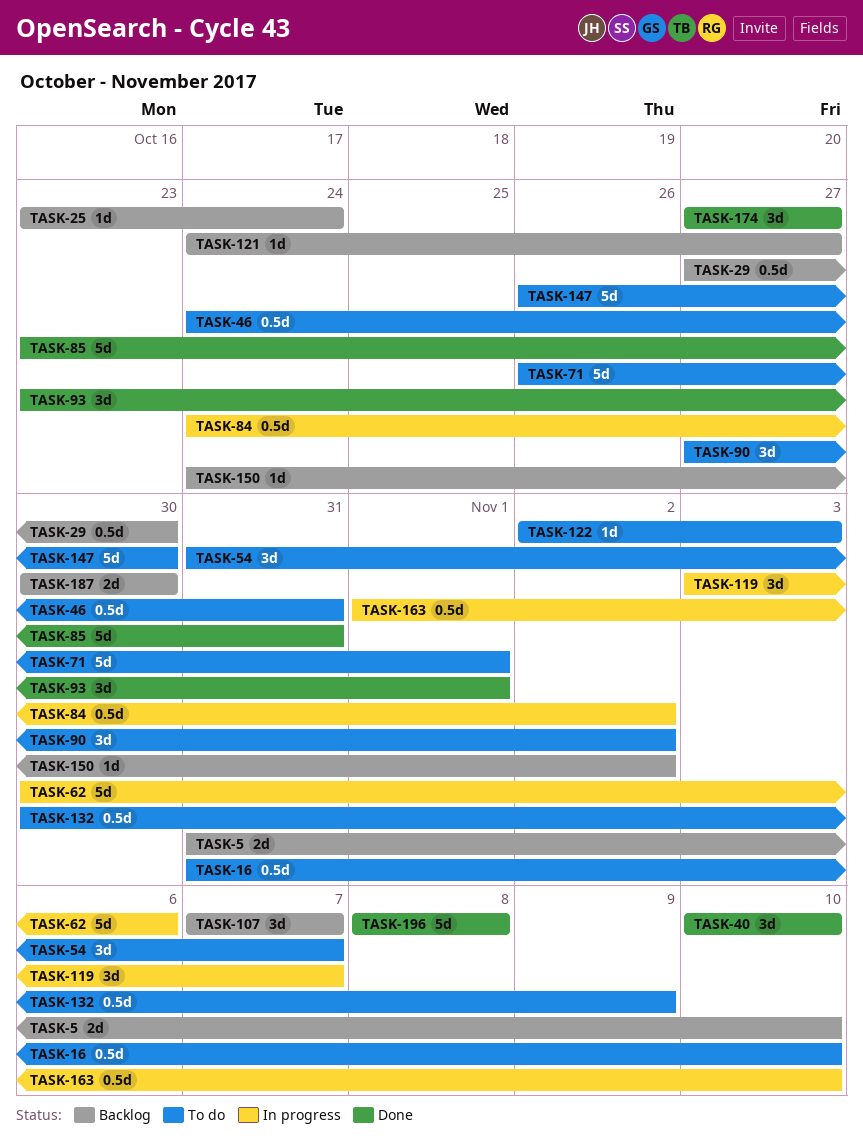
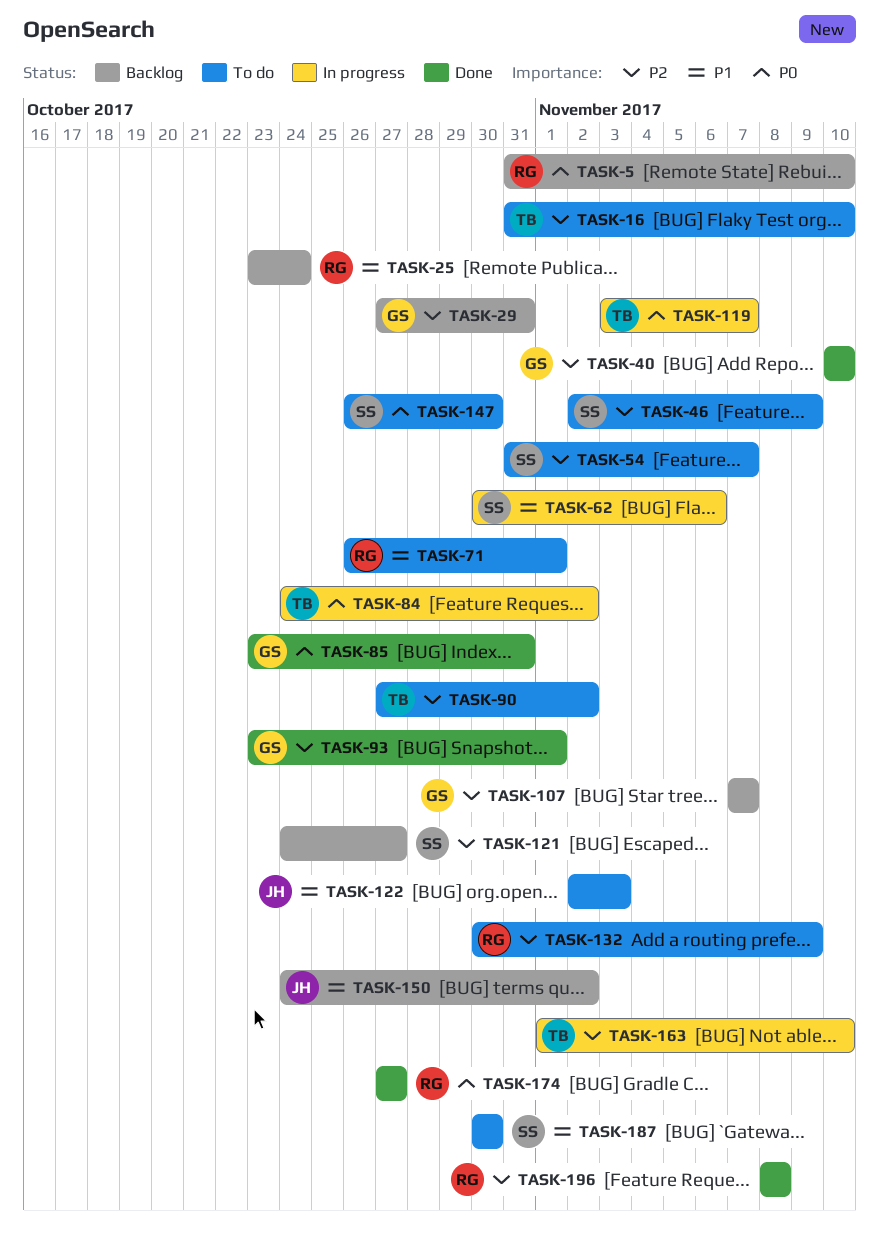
TASK-29, due: Oct 30 -> Oct 31
TASK-46, start: Oct 24 -> Nov 2
TASK-46, due: Oct 31 -> Nov 9
TASK-187, status: Backlog -> To do

